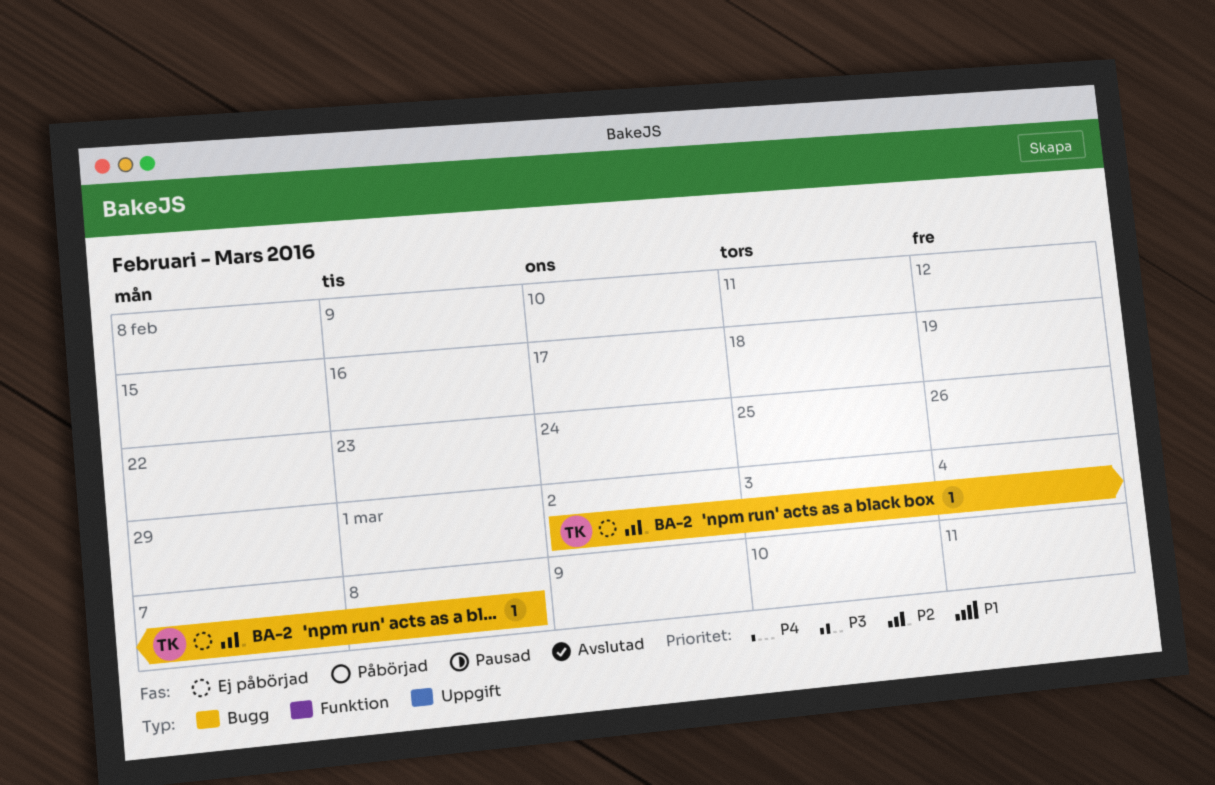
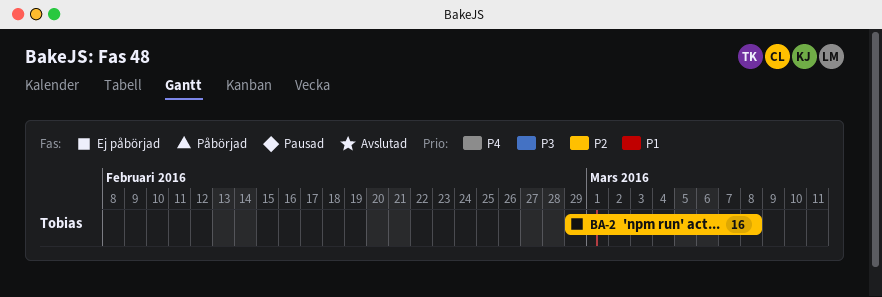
BA-2, estimate: 1 -> 16
BA-2, start: Mar 2 -> Feb 29

